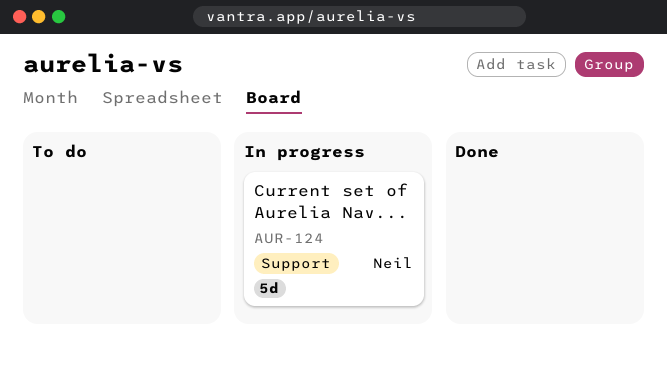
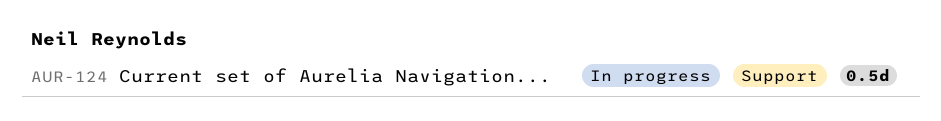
AUR-124, estimate: 5d -> 0.5d

